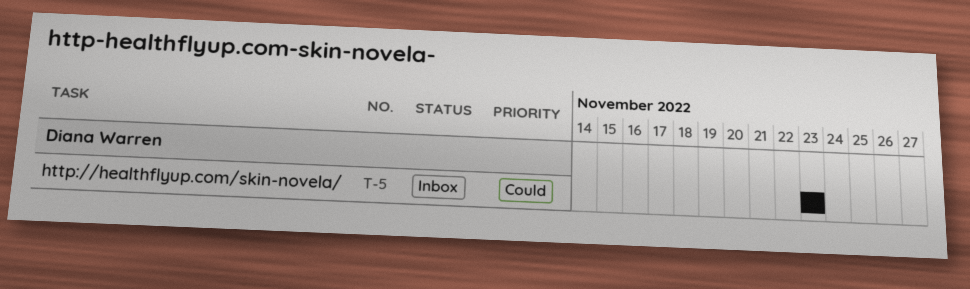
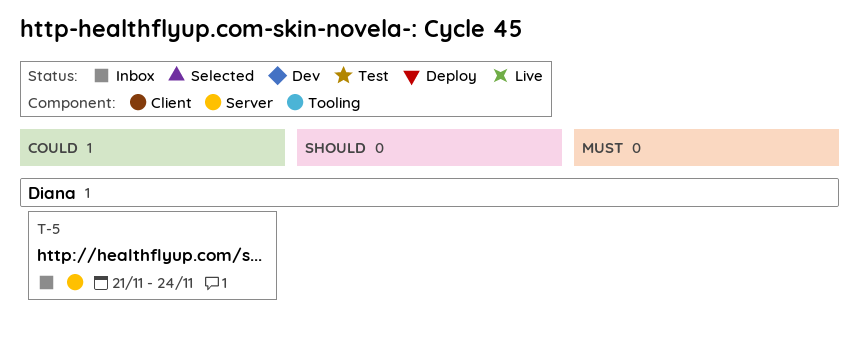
T-5, start: Nov 23 -> Nov 21
T-5, due: Nov 23 -> Nov 24

